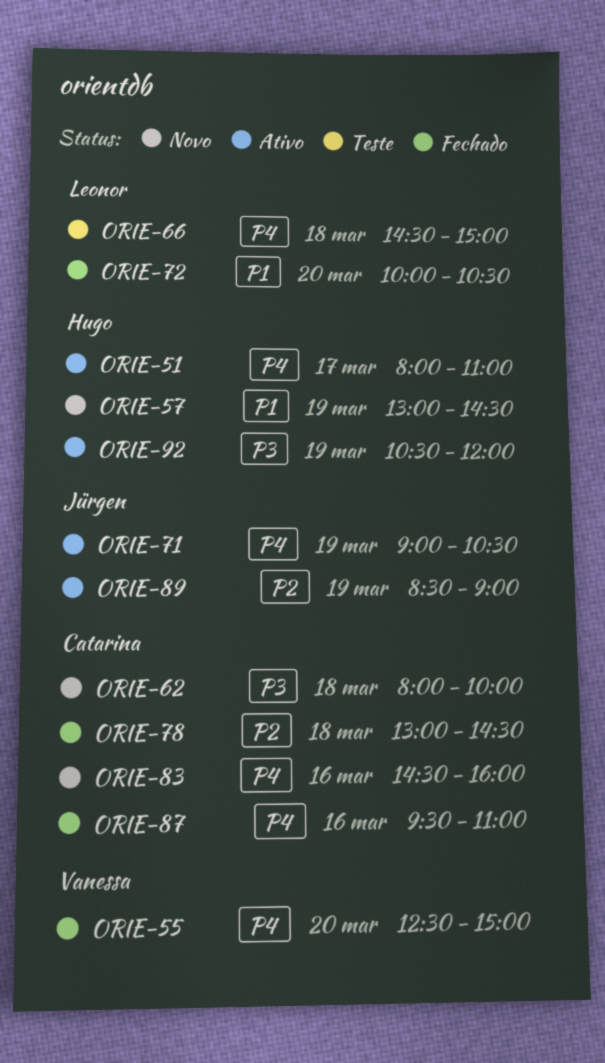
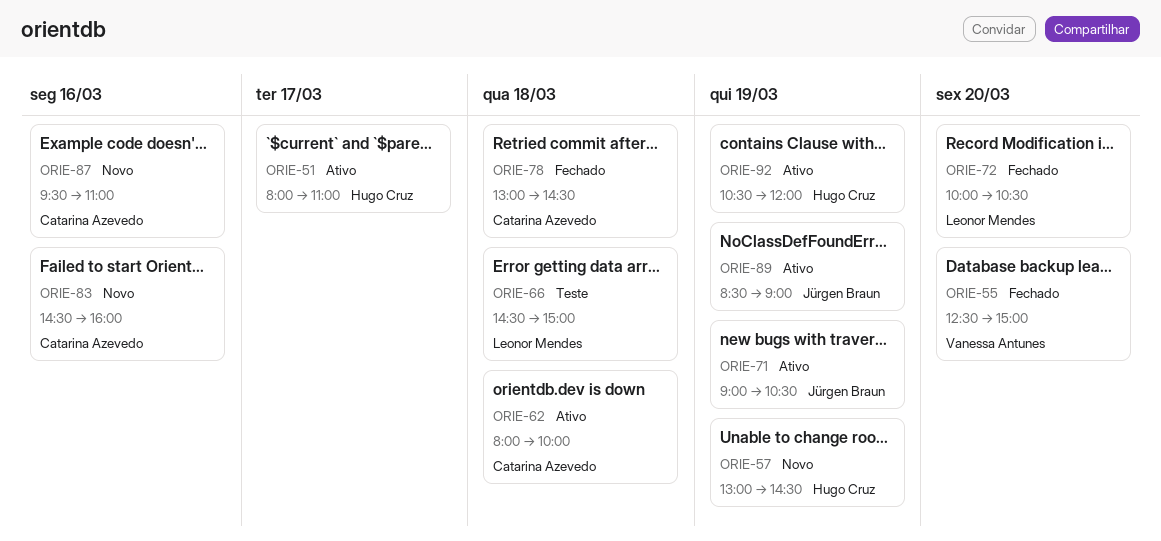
ORIE-62, status: Novo -> Ativo
ORIE-87, status: Fechado -> Novo

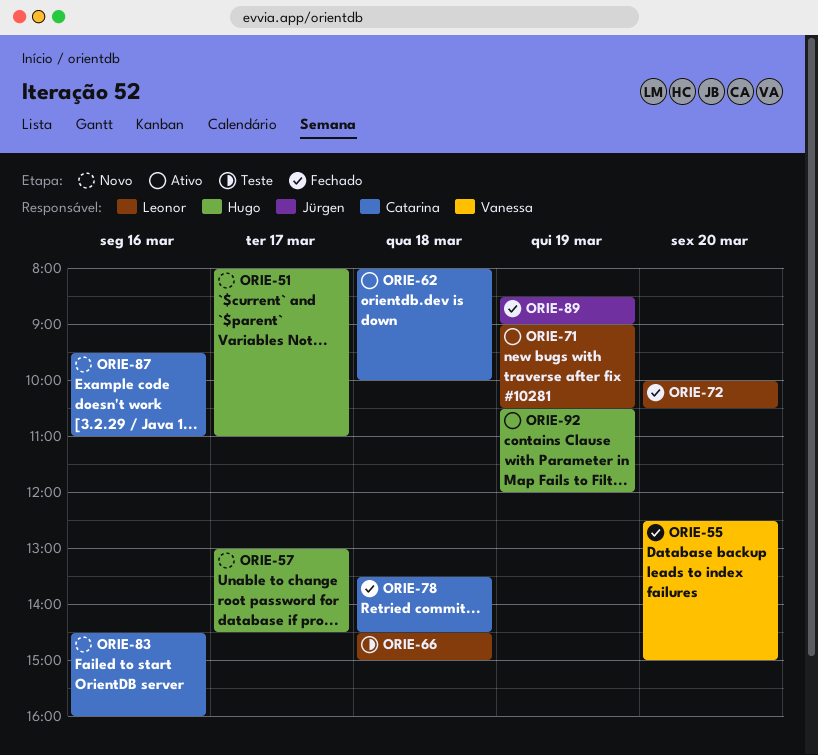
ORIE-51, status: Ativo -> Novo
ORIE-57, day: Mar 19 -> Mar 17
ORIE-71, owner: Jürgen Braun -> Leonor Mendes
ORIE-78, begins: 13:00 -> 13:30
ORIE-89, status: Ativo -> Fechado

